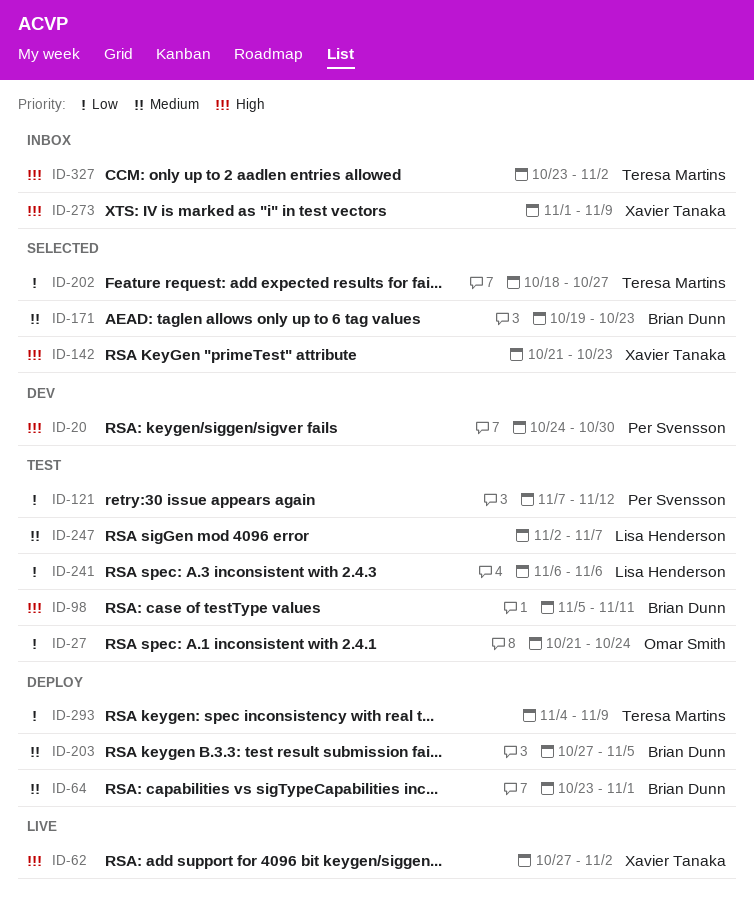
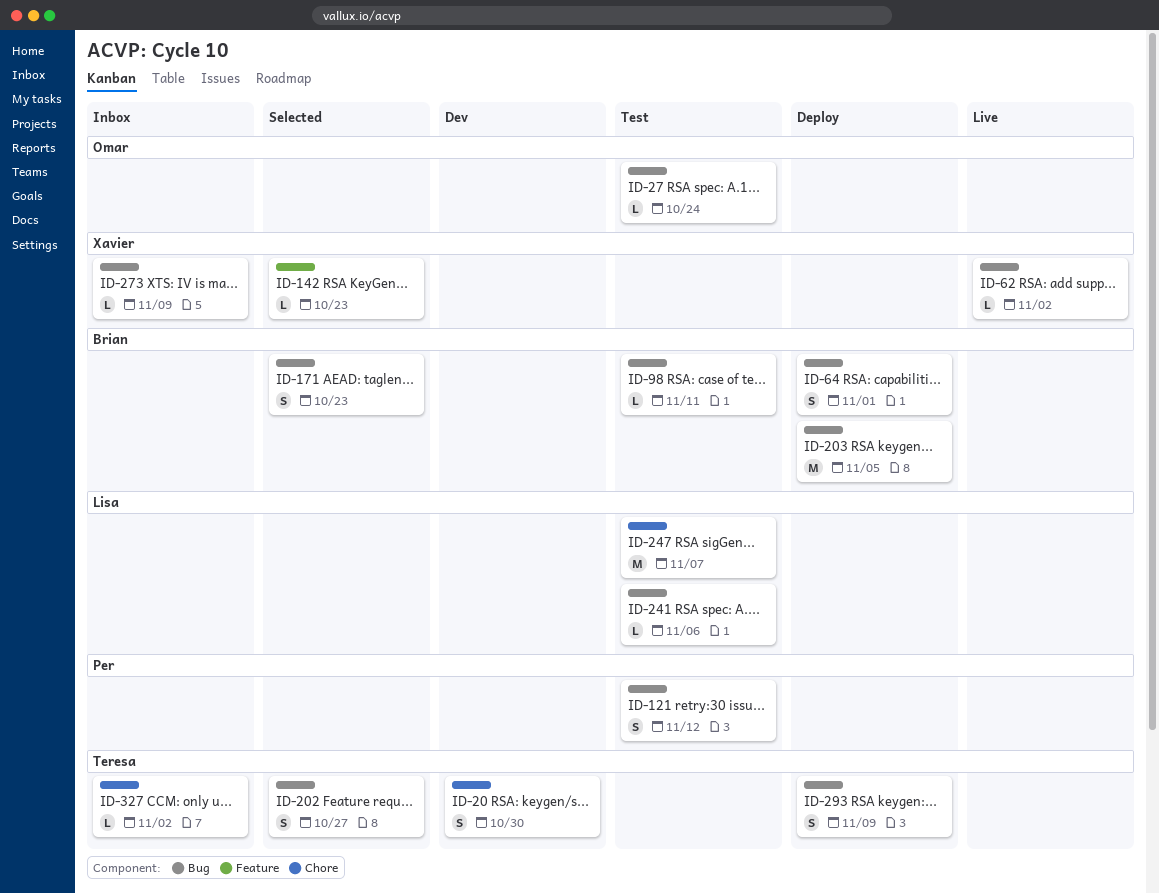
ID-20, owner: Per Svensson -> Teresa Martins

